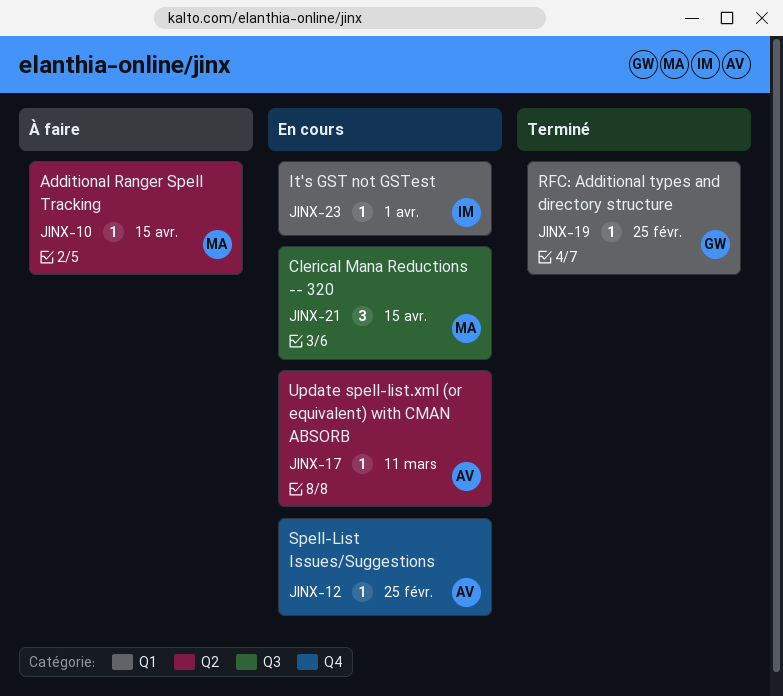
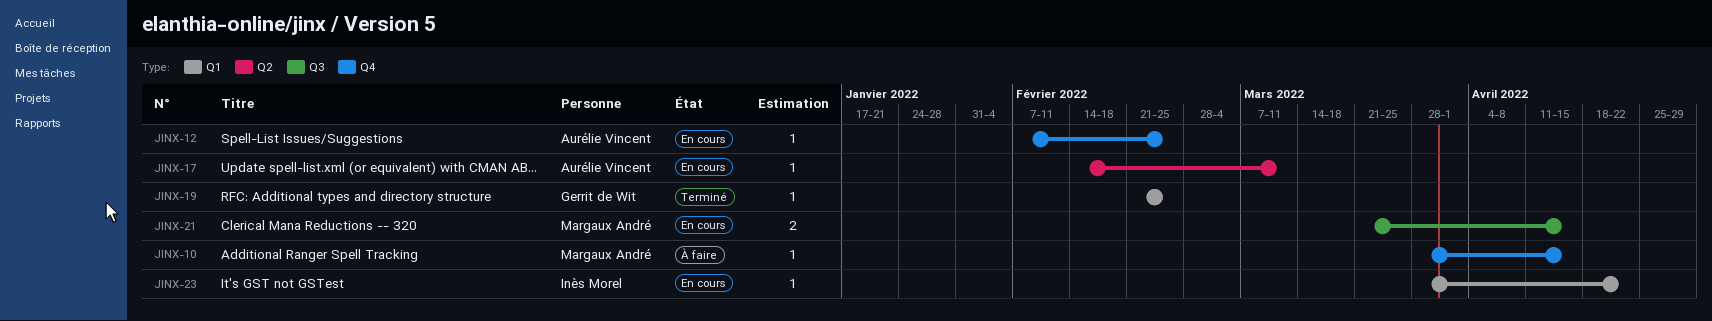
JINX-10, label: Q2 -> Q4
JINX-21, estimate: 3 -> 2
JINX-23, due: Apr 1 -> Apr 22

